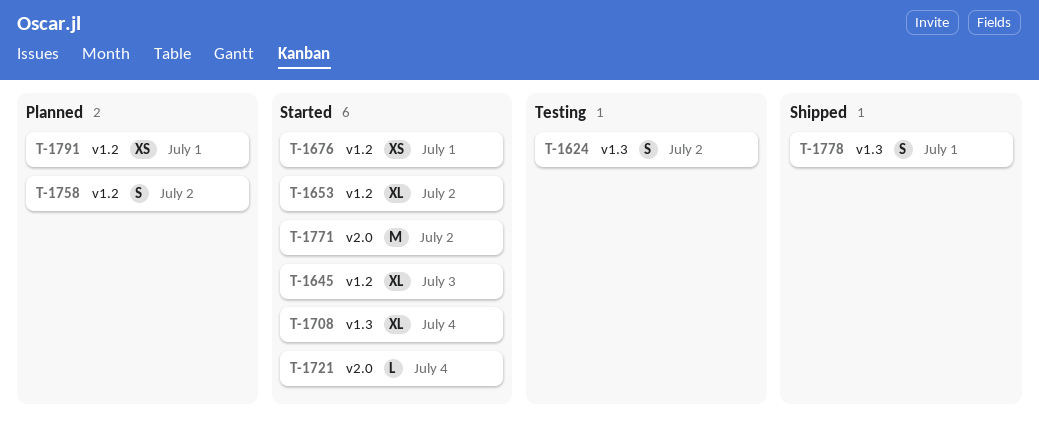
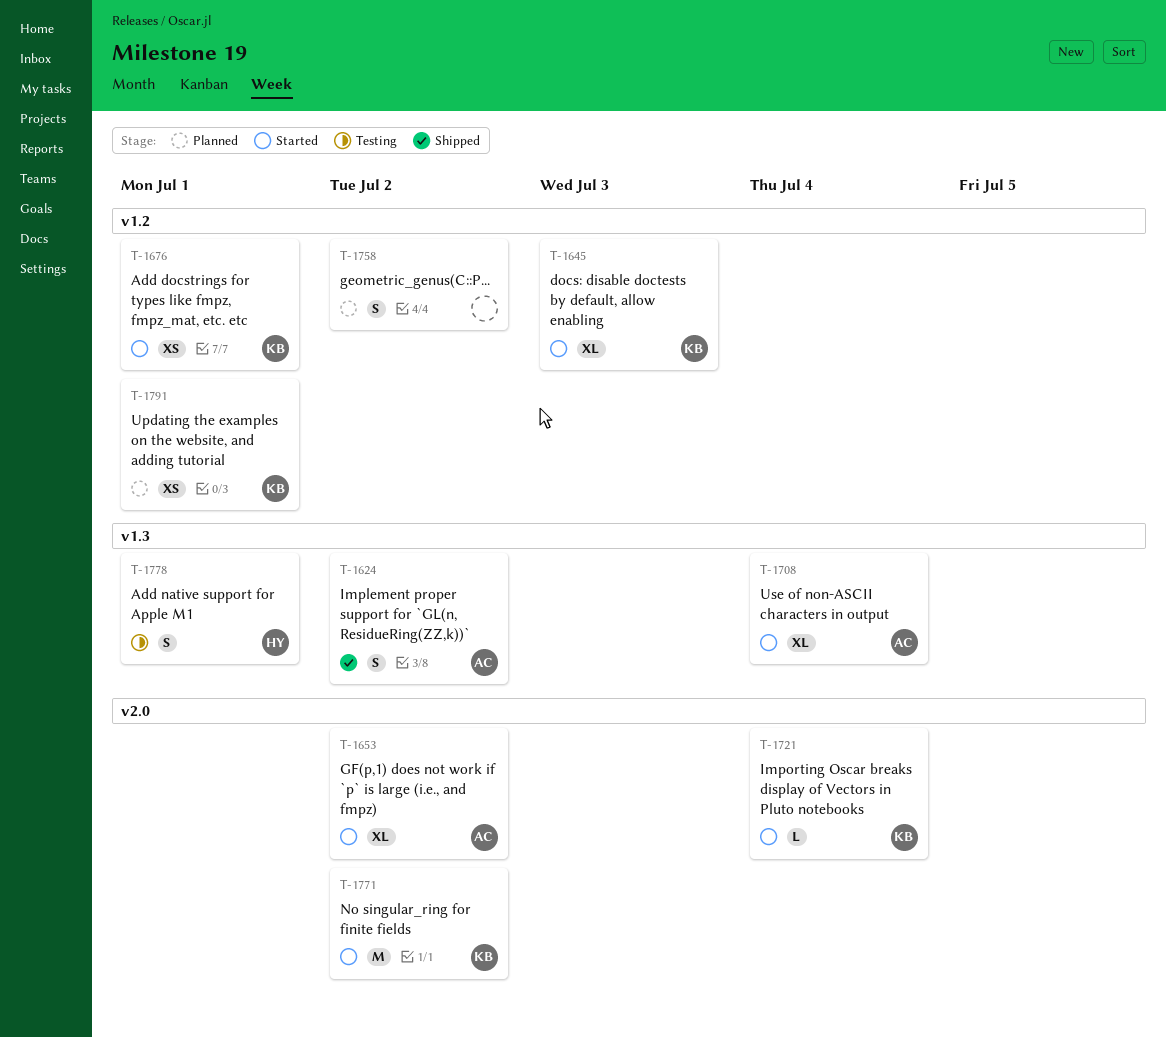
T-1624, status: Testing -> Shipped
T-1653, label: v1.2 -> v2.0
T-1778, status: Shipped -> Testing

